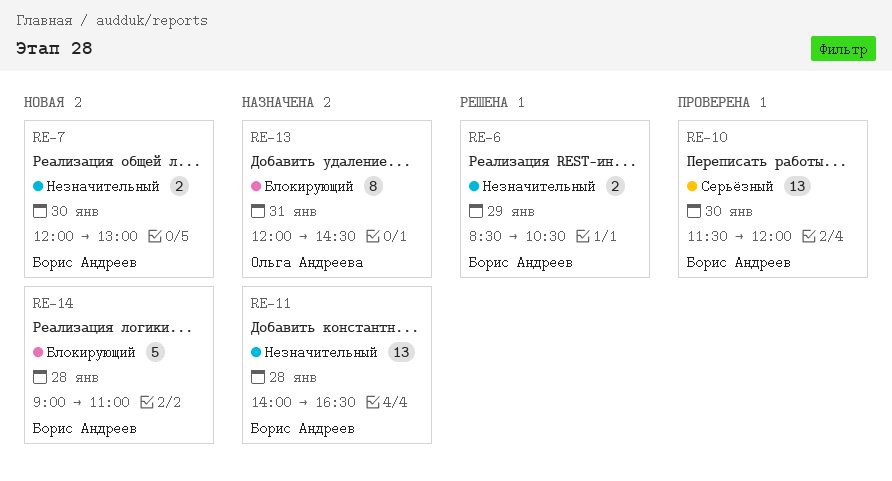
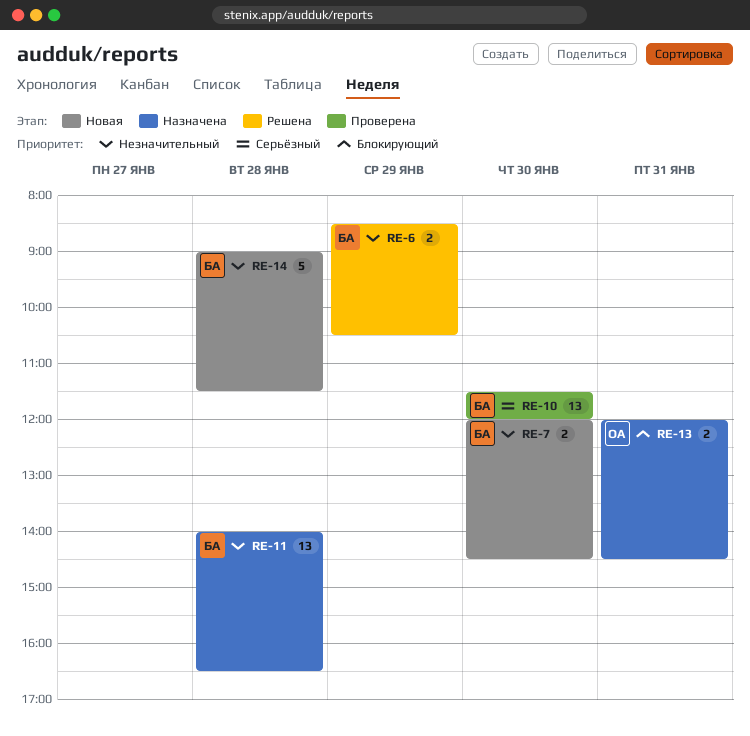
RE-7, ends: 13:00 -> 14:30
RE-13, estimate: 8 -> 2
RE-14, priority: Блокирующий -> Незначительный
RE-14, ends: 11:00 -> 11:30

